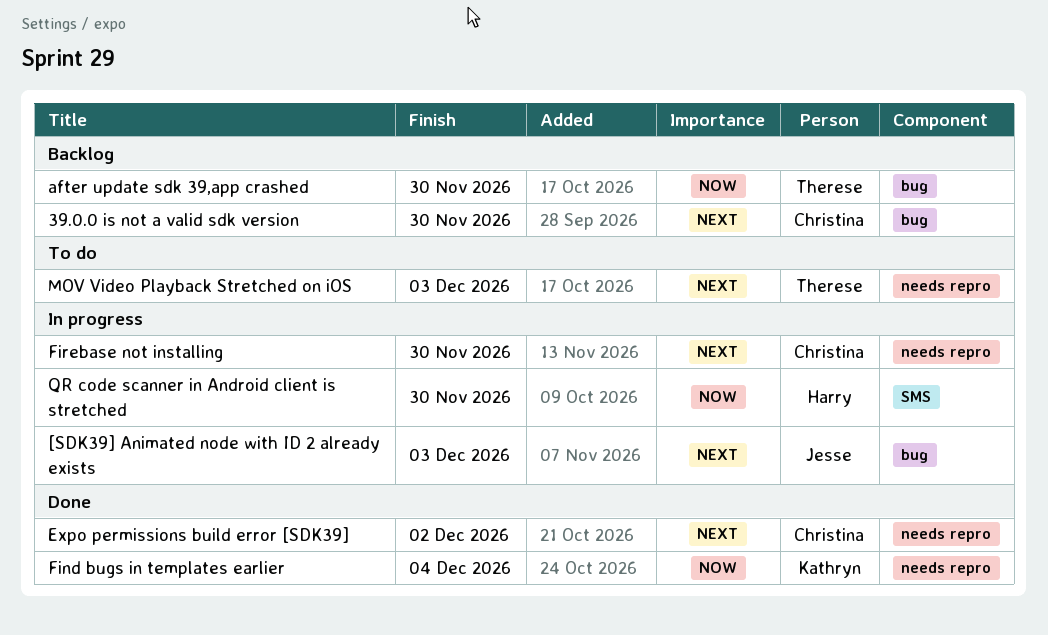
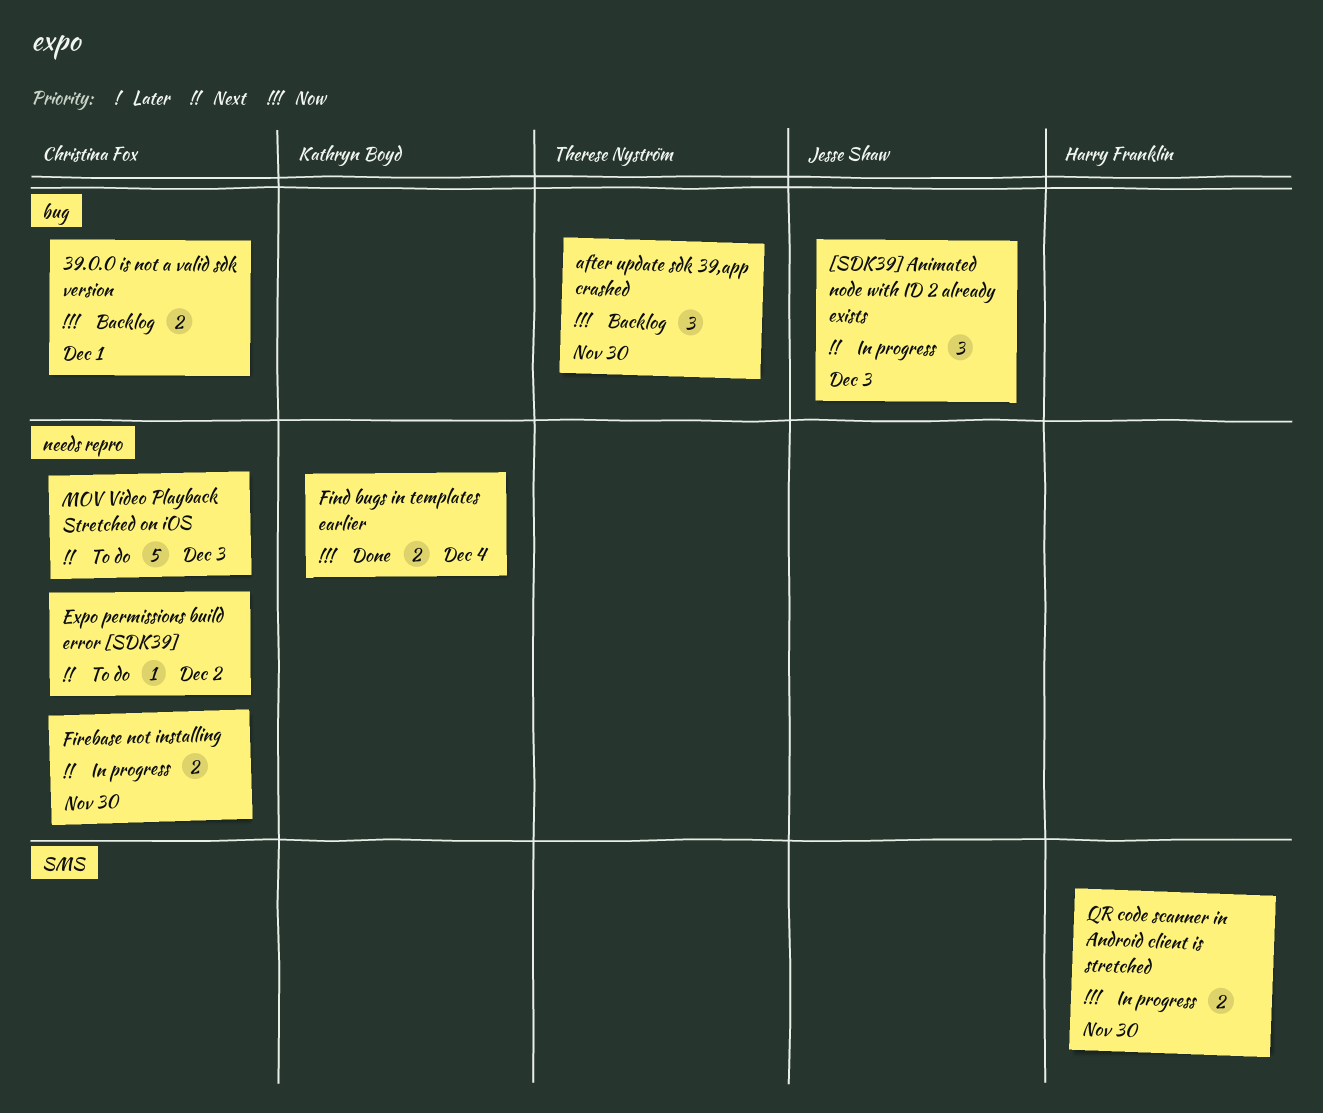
39.0.0 is not a valid sdk version, priority: Next -> Now
39.0.0 is not a valid sdk version, due: Nov 30 -> Dec 1
Expo permissions build error [SDK39], status: Done -> To do
MOV Video Playback Stretched on iOS, owner: Therese Nyström -> Christina Fox

